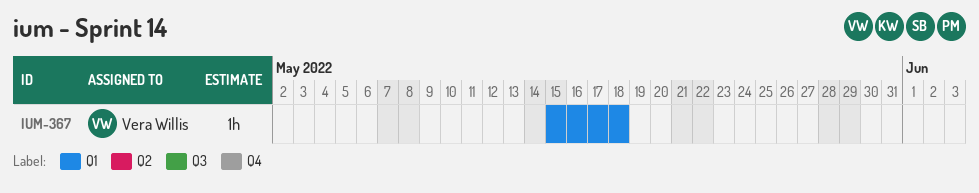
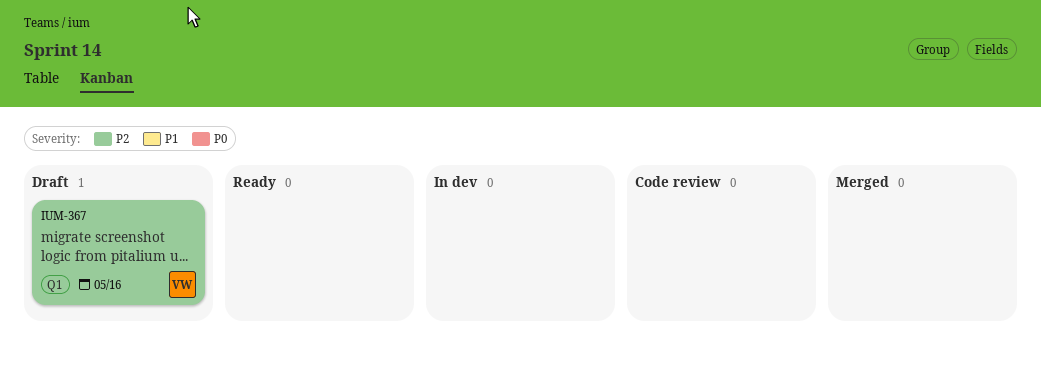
IUM-367, due: May 18 -> May 16

